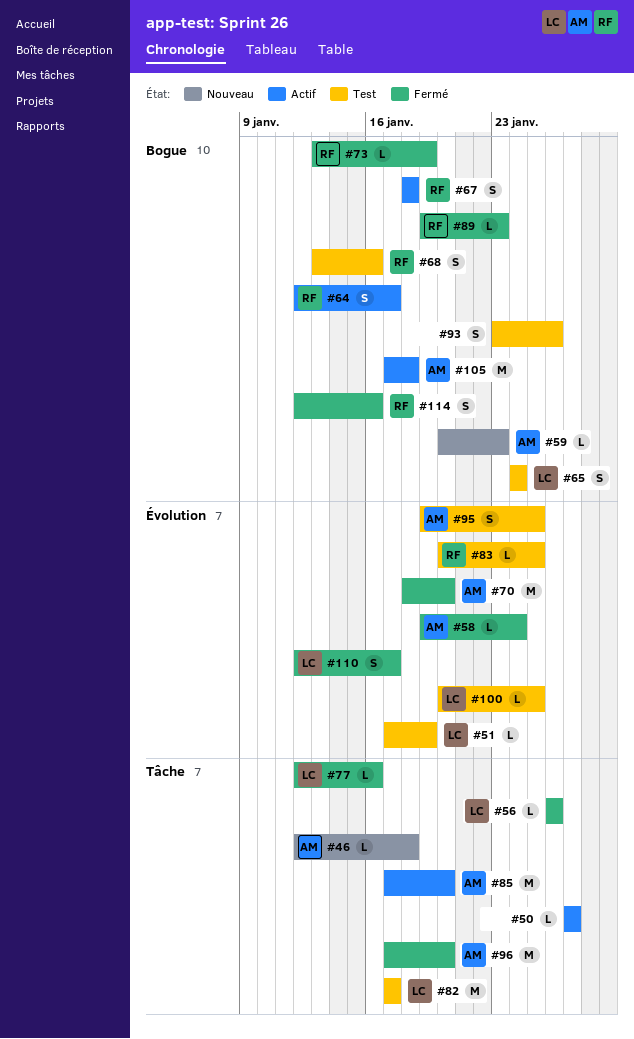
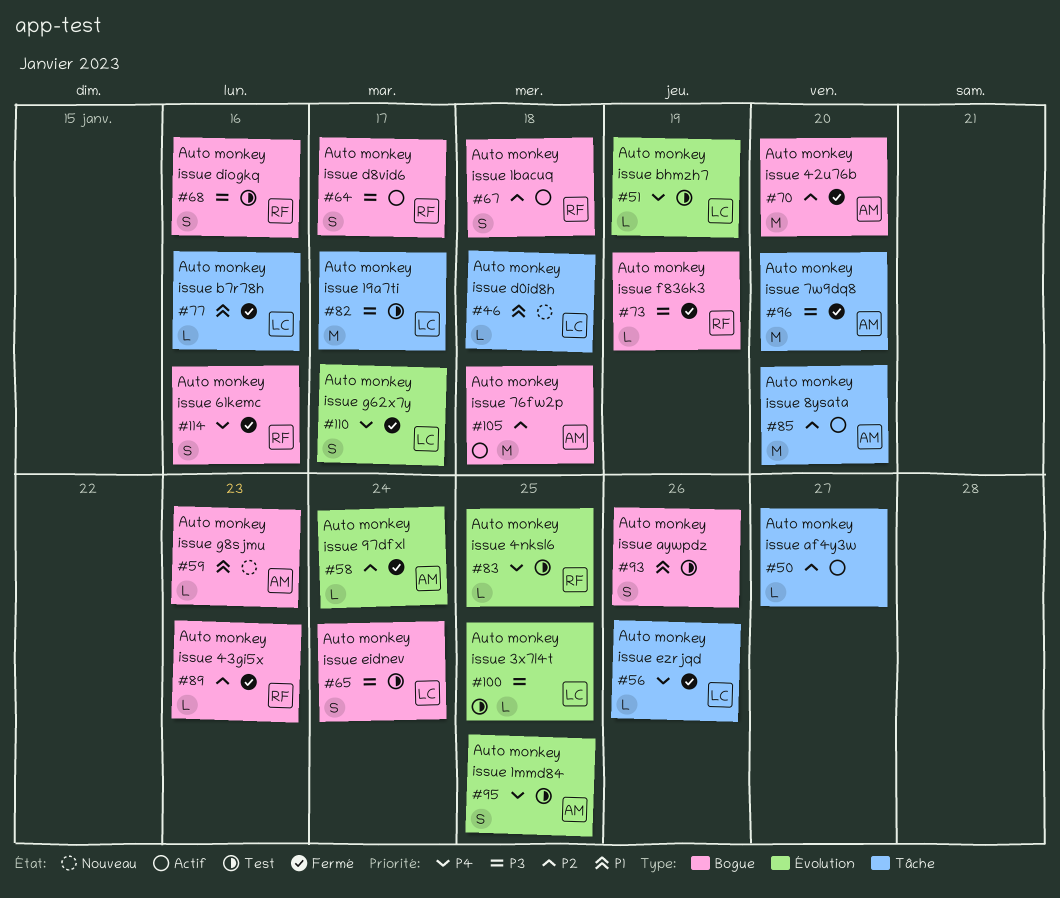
#46, owner: AM -> LC
#70, label: Évolution -> Bogue

